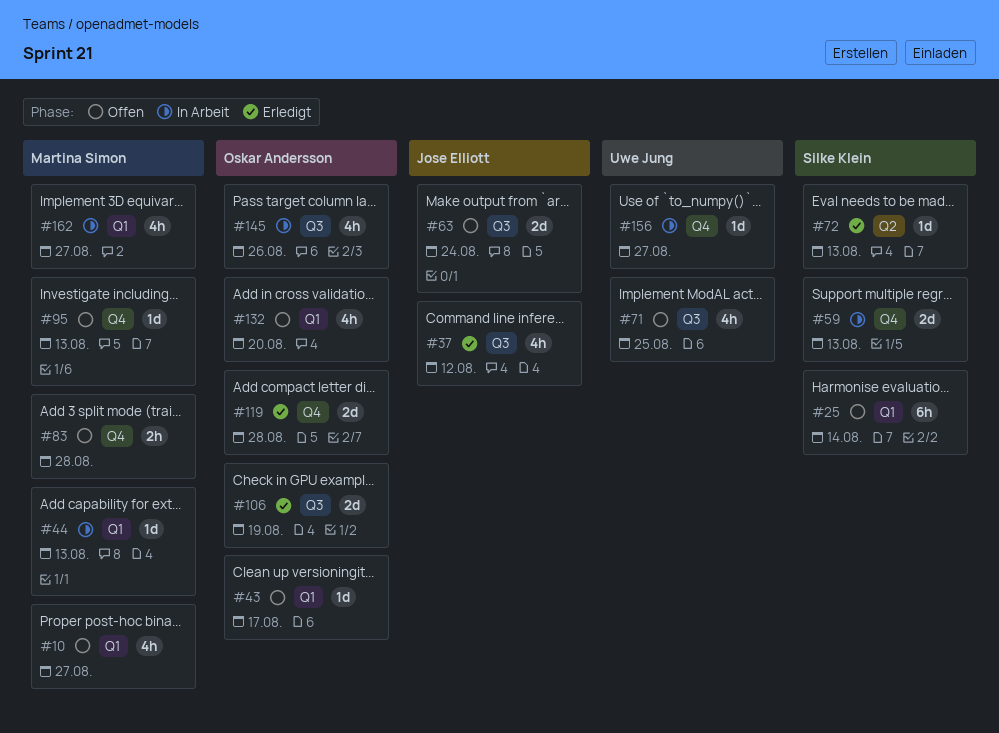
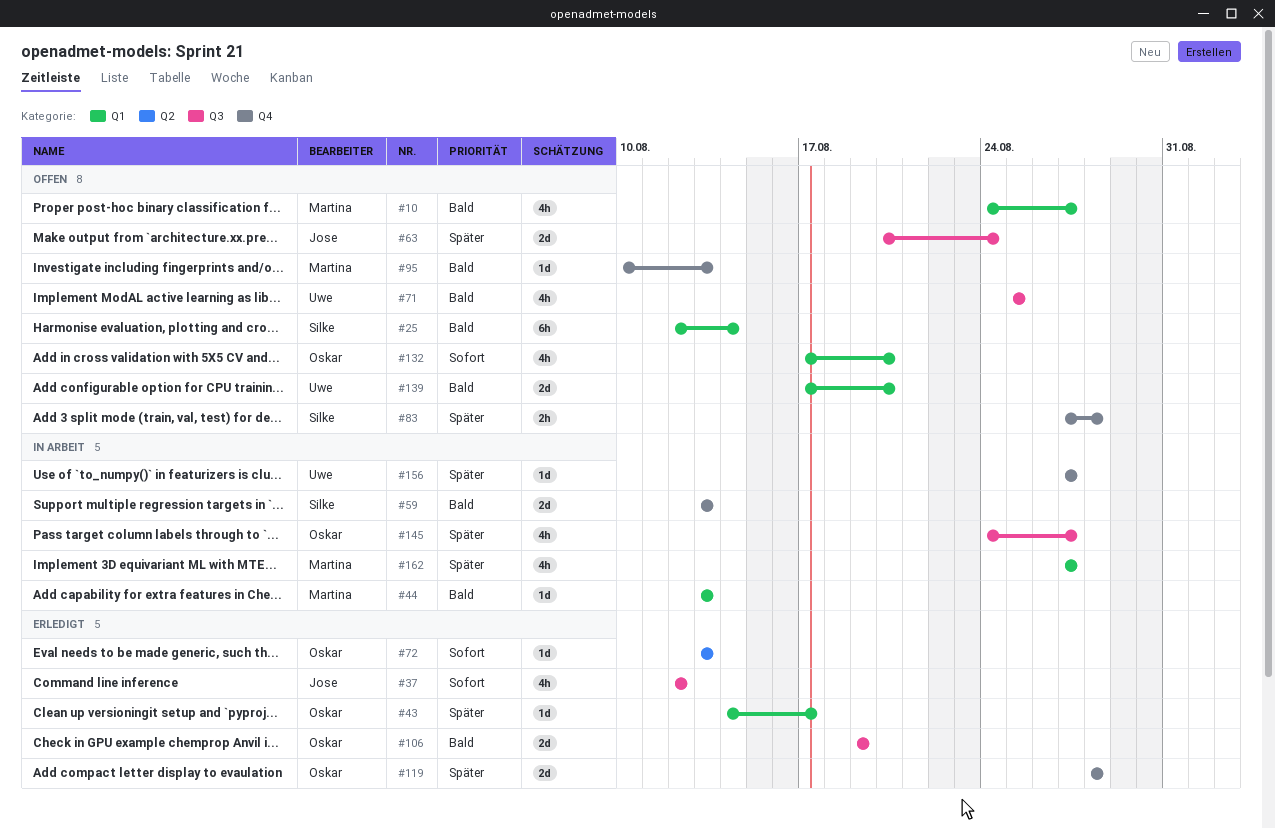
#43, status: Offen -> Erledigt
#72, owner: Silke Klein -> Oskar Andersson
#83, owner: Martina Simon -> Silke Klein
#139: none -> present
#145, due: Aug 26 -> Aug 27

